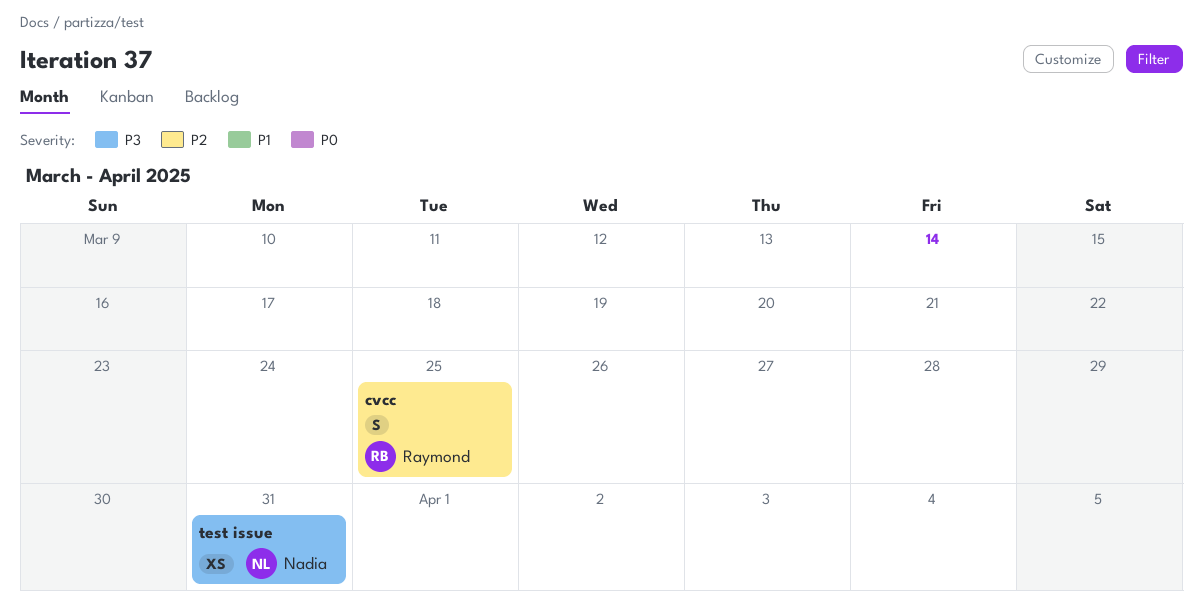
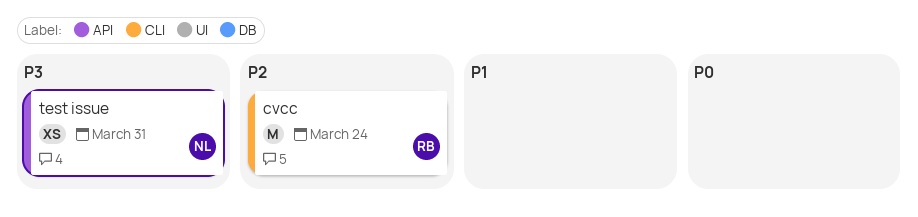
cvcc, estimate: S -> M
cvcc, due: Mar 25 -> Mar 24

